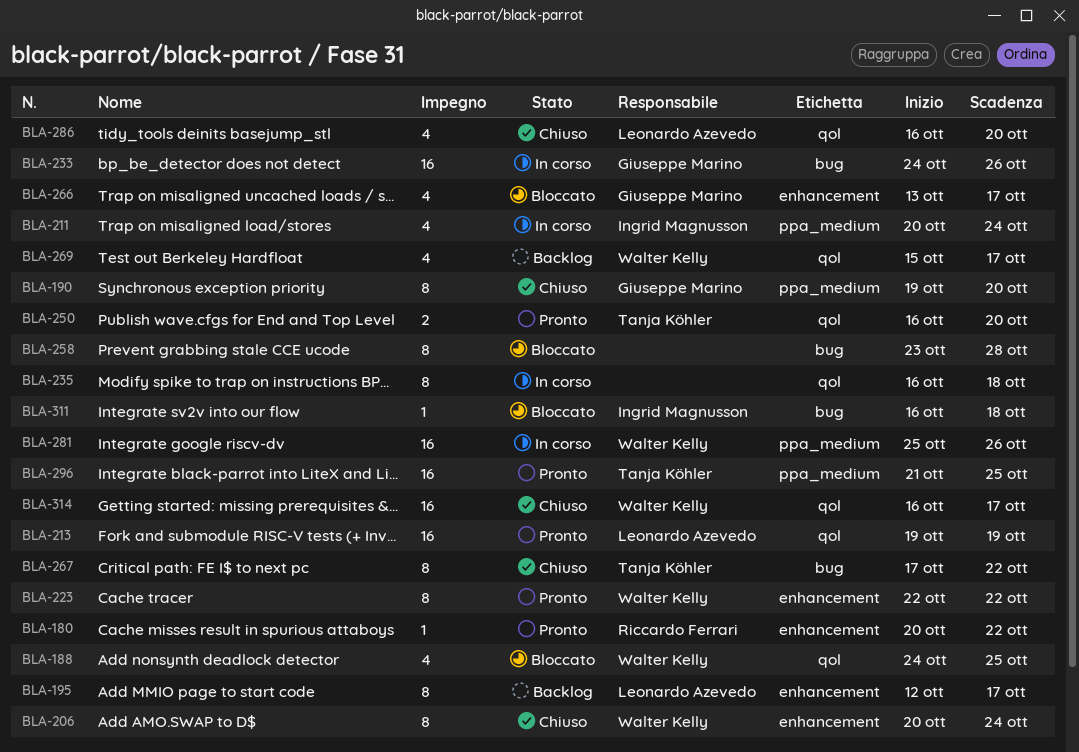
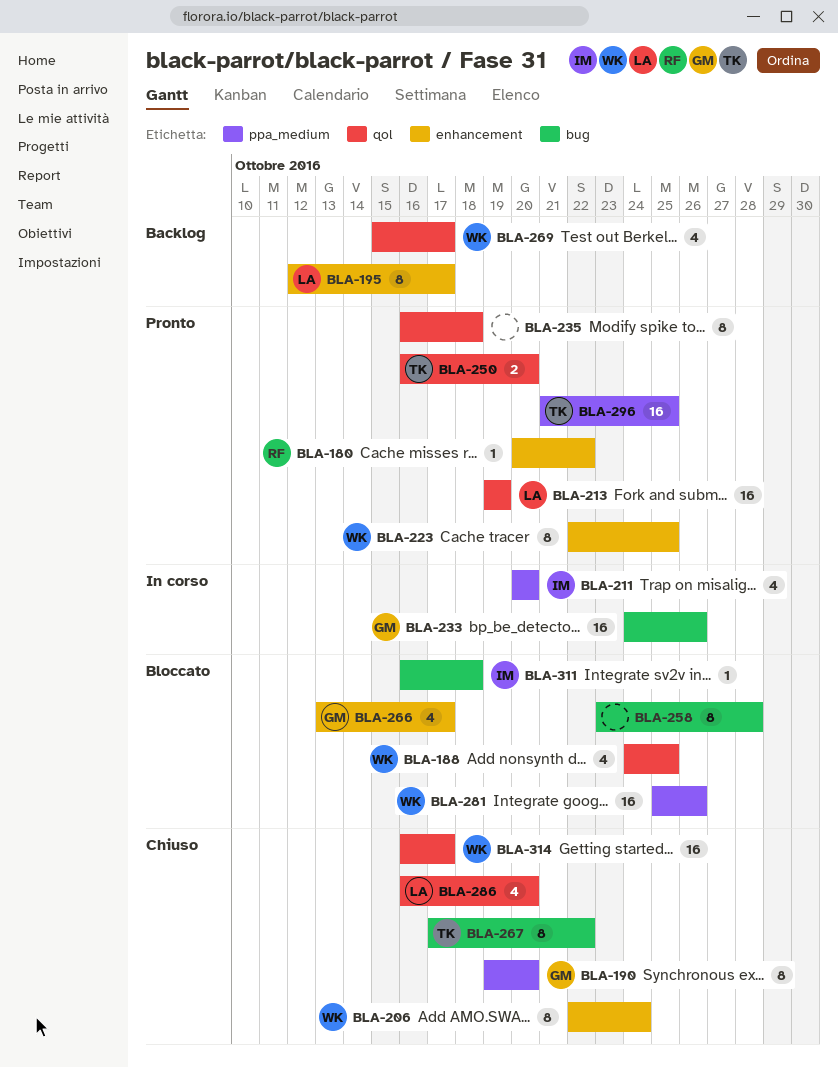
BLA-206, start: Oct 20 -> Oct 22
BLA-211, due: Oct 24 -> Oct 20
BLA-223, due: Oct 22 -> Oct 25
BLA-235, status: In corso -> Pronto
BLA-281, status: In corso -> Bloccato

